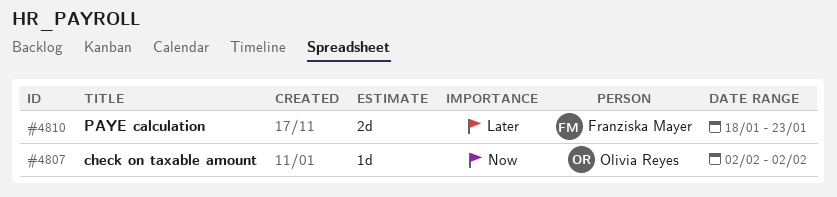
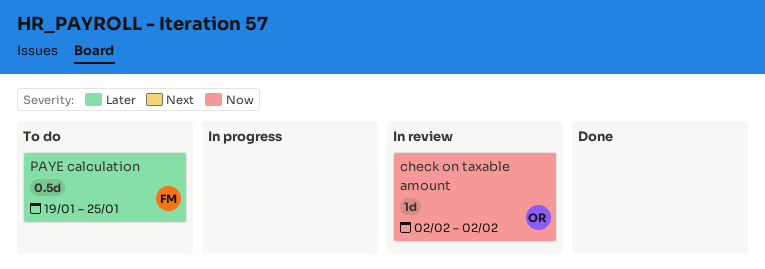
PAYE calculation, estimate: 2d -> 0.5d
PAYE calculation, start: Jan 18 -> Jan 19
PAYE calculation, due: Jan 23 -> Jan 25

